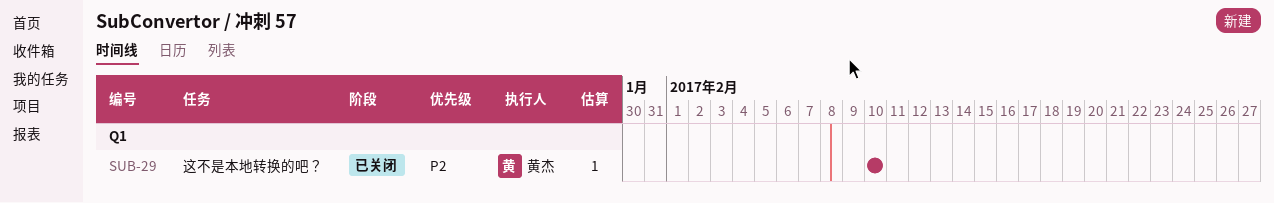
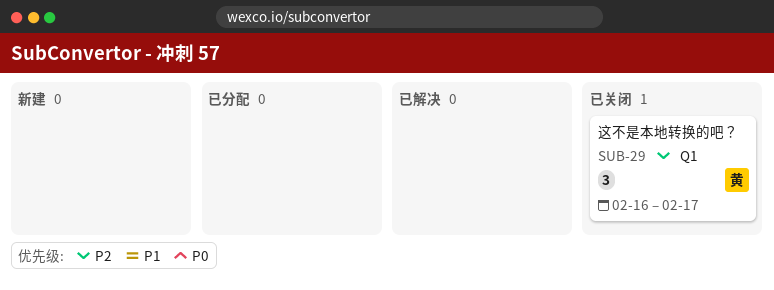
SUB-29, estimate: 1 -> 3
SUB-29, start: Feb 10 -> Feb 16
SUB-29, due: Feb 10 -> Feb 17

